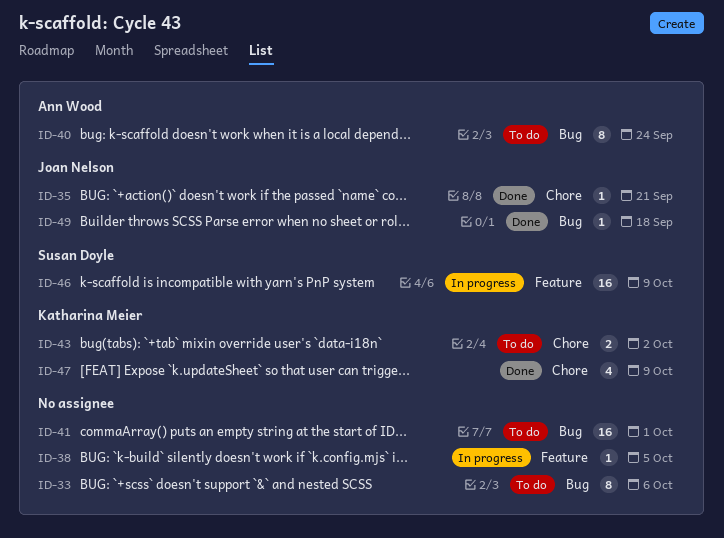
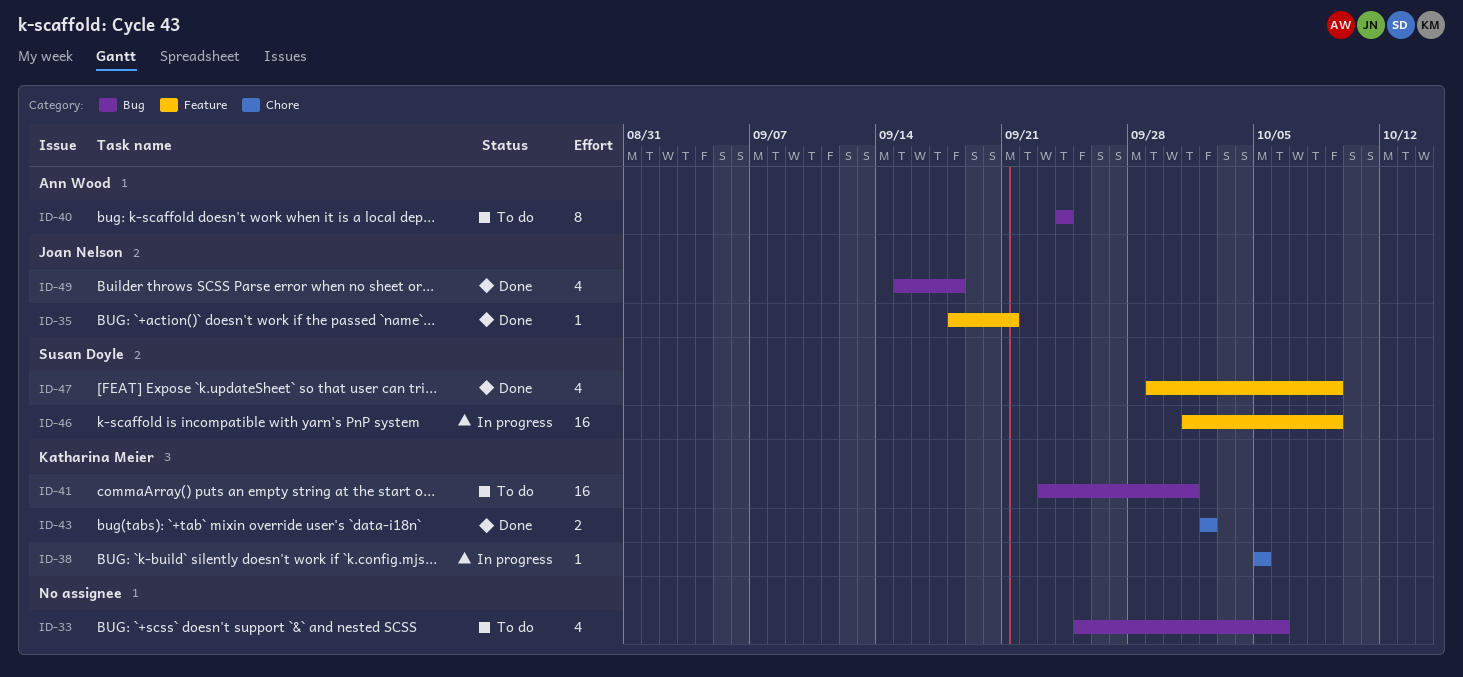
ID-33, estimate: 8 -> 4
ID-35, label: Chore -> Feature
ID-38, owner: none -> Katharina Meier
ID-38, label: Feature -> Chore
ID-41, owner: none -> Katharina Meier
ID-43, status: To do -> Done
ID-47, owner: Katharina Meier -> Susan Doyle
ID-47, label: Chore -> Feature
ID-49, estimate: 1 -> 4

